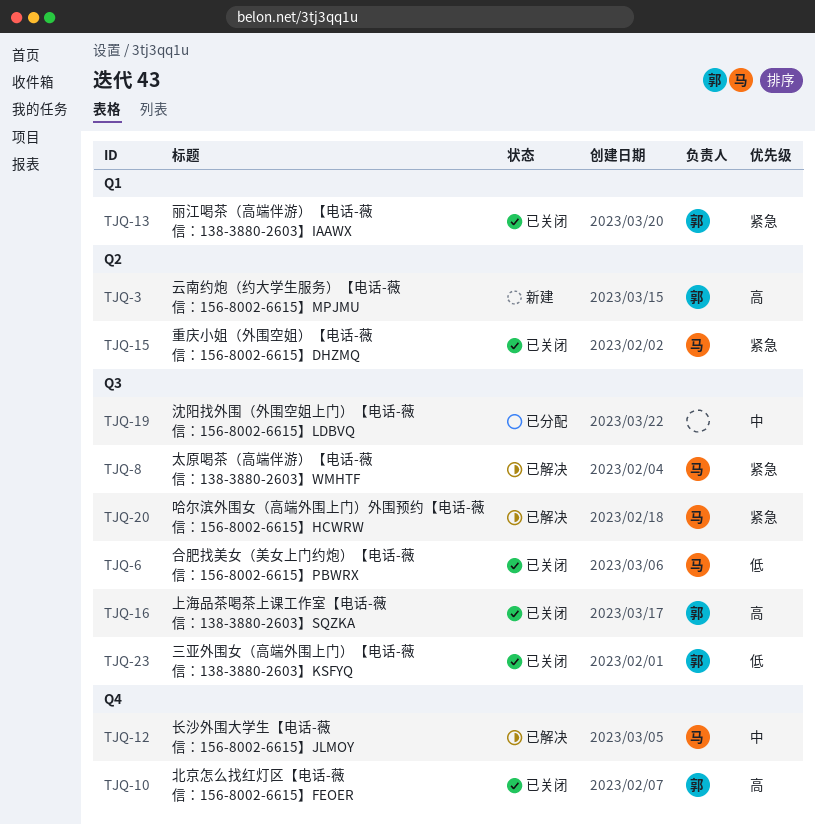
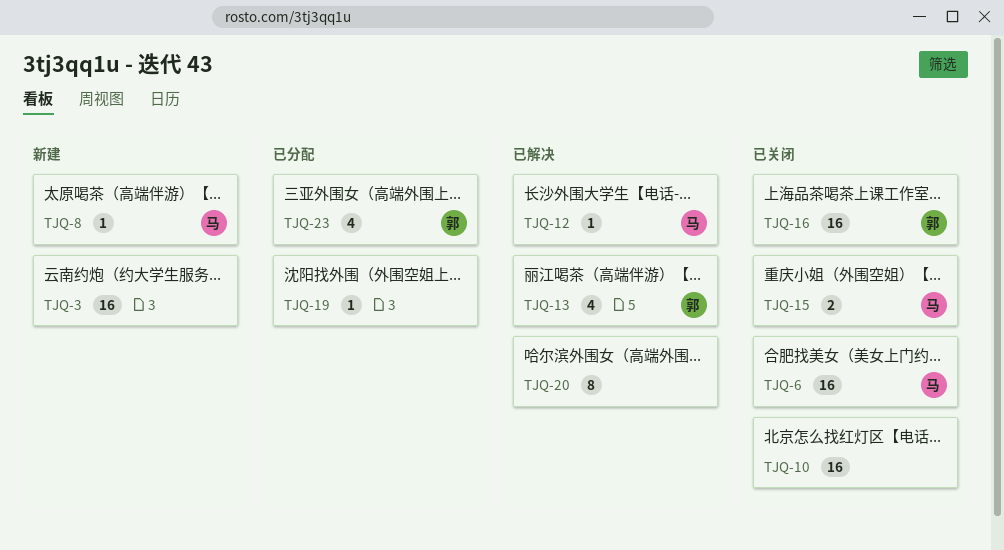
TJQ-3, owner: 郭 -> none
TJQ-8, status: 已解决 -> 新建
TJQ-10, owner: 郭 -> none
TJQ-13, status: 已关闭 -> 已解决
TJQ-20, owner: 马 -> none
TJQ-23, status: 已关闭 -> 已分配

